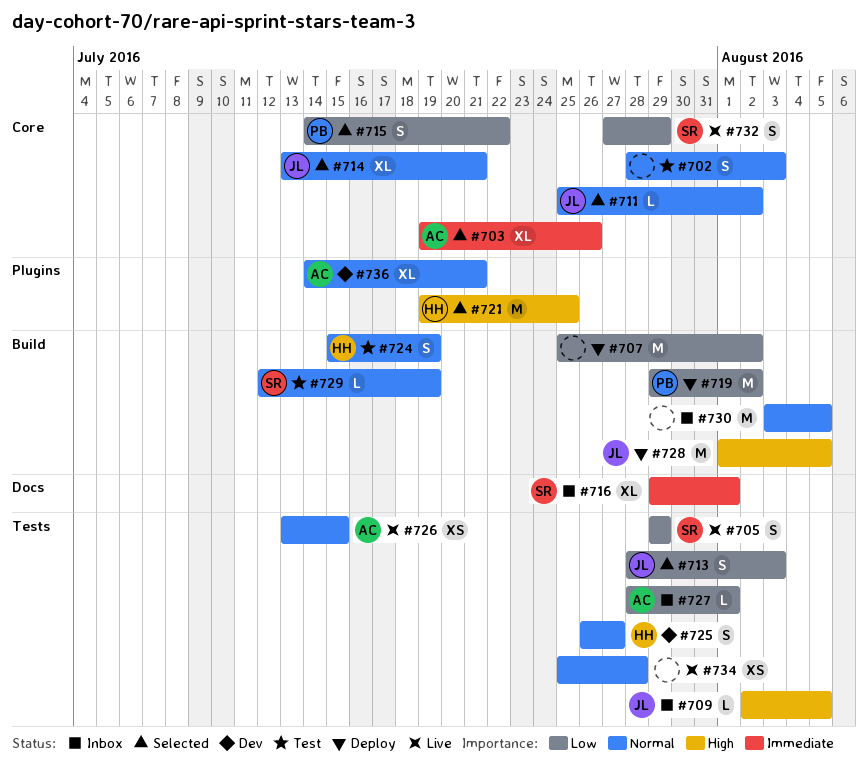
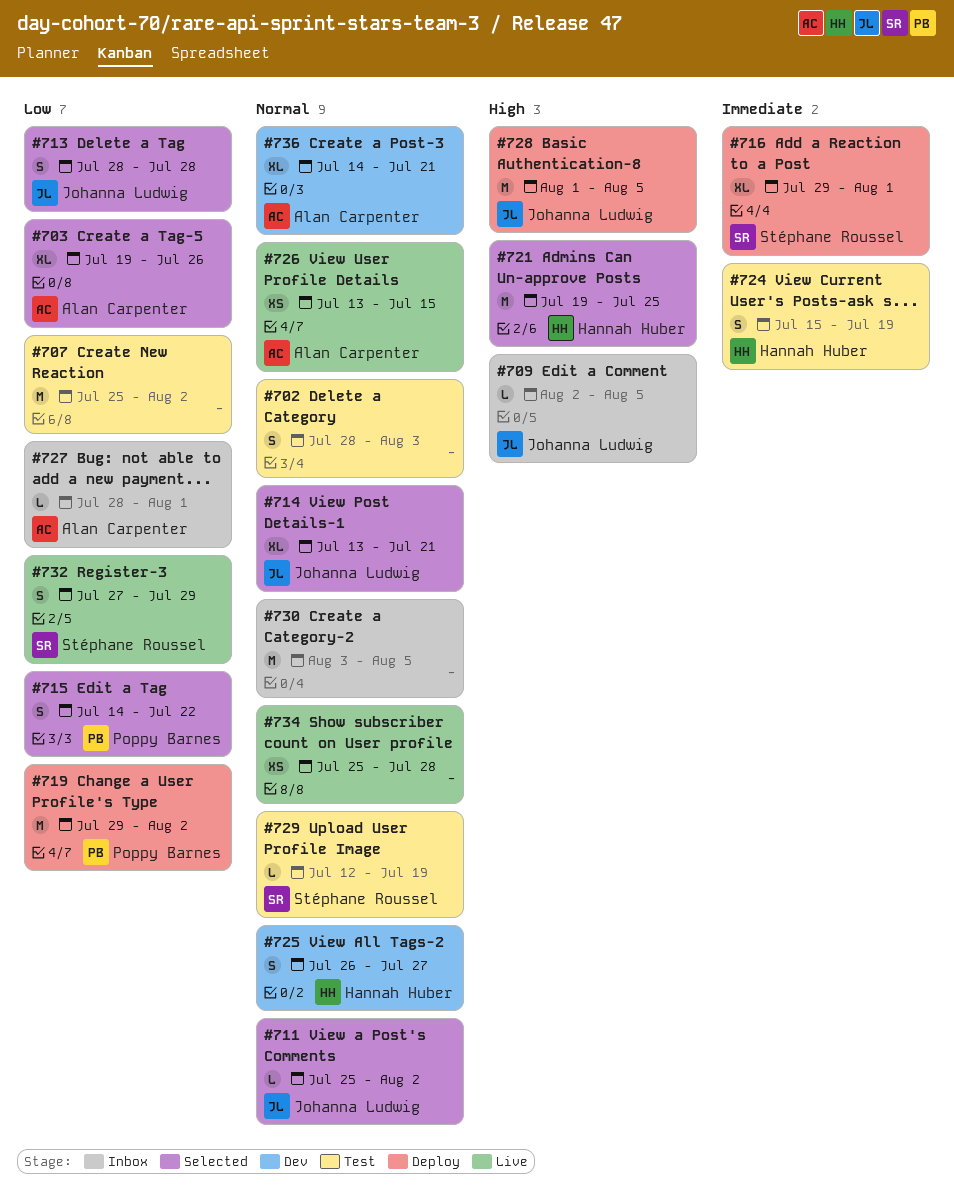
#703, priority: Immediate -> Low
#705: present -> none
#707, status: Deploy -> Test
#713, due: Aug 3 -> Jul 28
#716, status: Inbox -> Deploy
#724, priority: Normal -> Immediate

